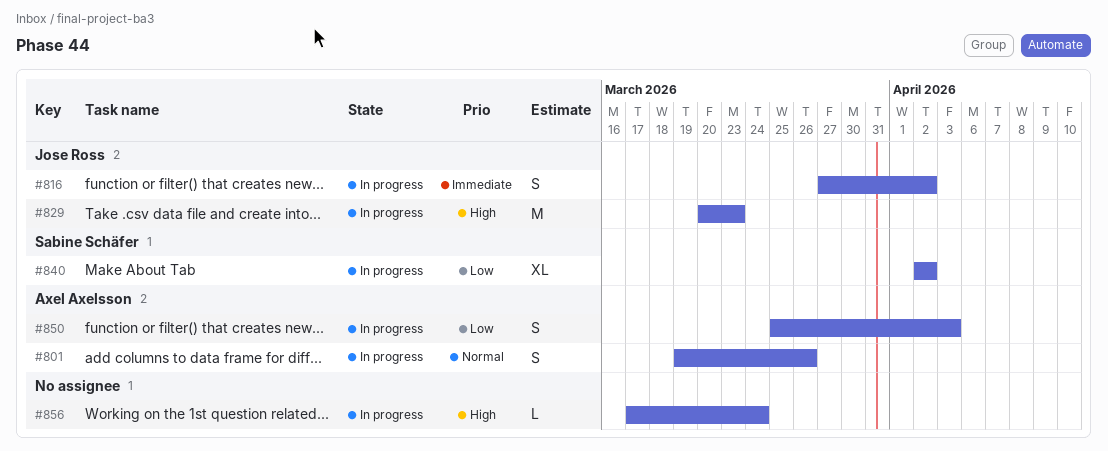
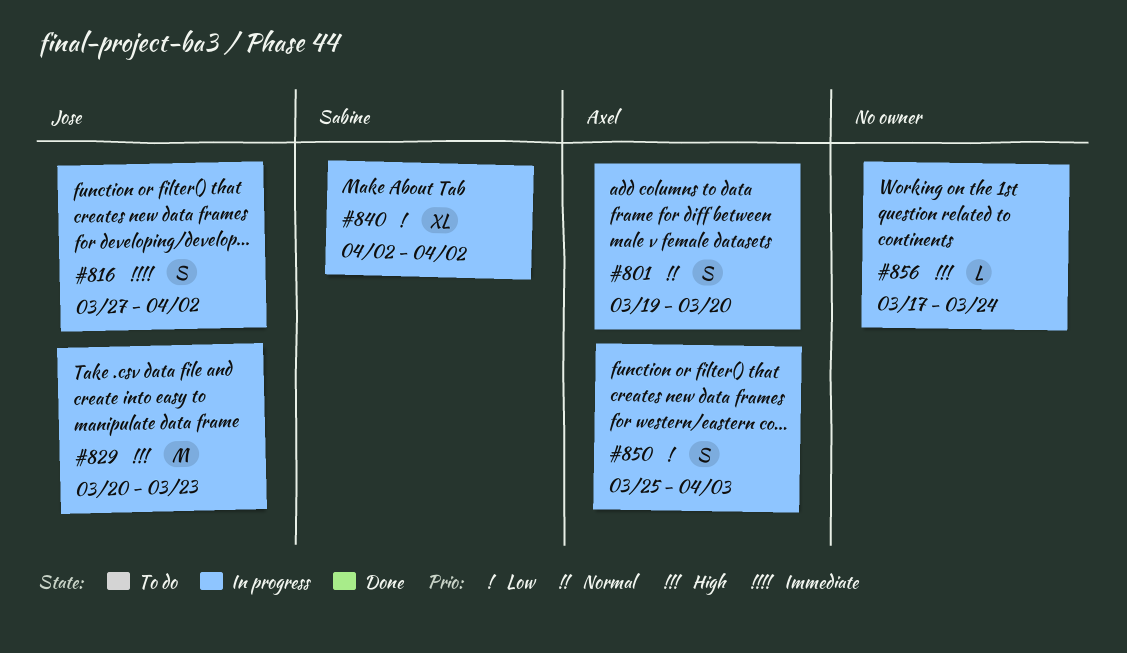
#801, due: Mar 26 -> Mar 20

